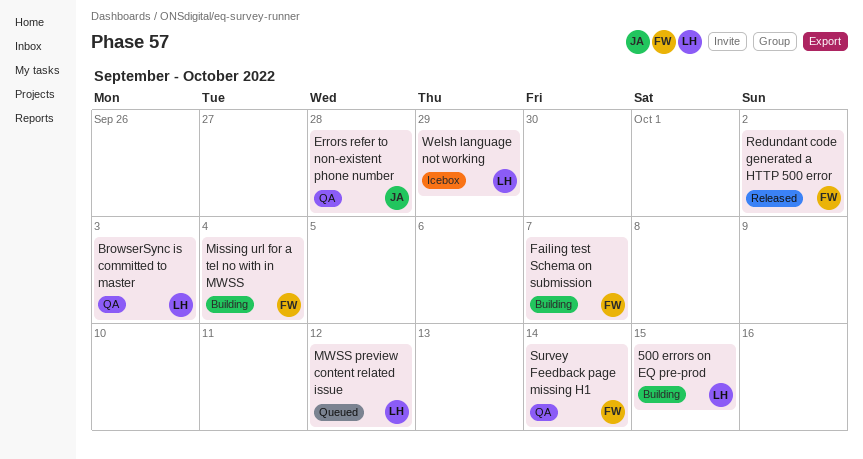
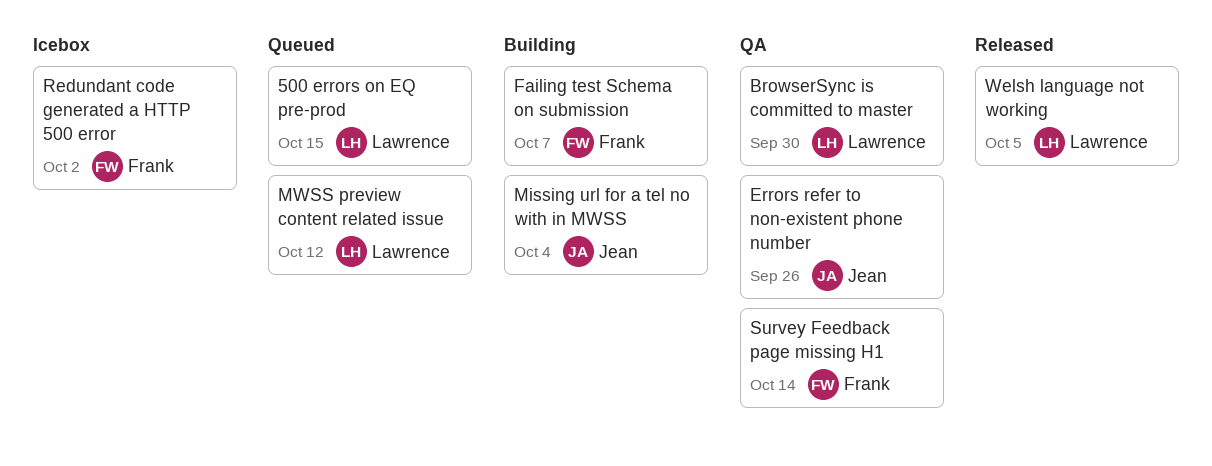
500 errors on EQ pre-prod, status: Building -> Queued
BrowserSync is committed to master, due: Oct 3 -> Sep 30
Errors refer to non-existent phone number, due: Sep 28 -> Sep 26
Missing url for a tel no with in MWSS, owner: Frank -> Jean
Redundant code generated a HTTP 500 error, status: Released -> Icebox
Welsh language not working, status: Icebox -> Released
Welsh language not working, due: Sep 29 -> Oct 5

